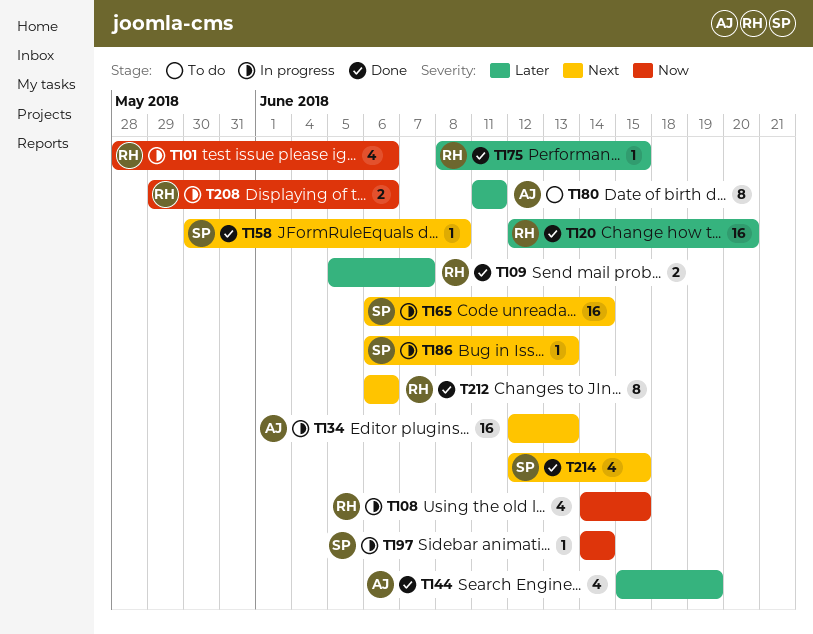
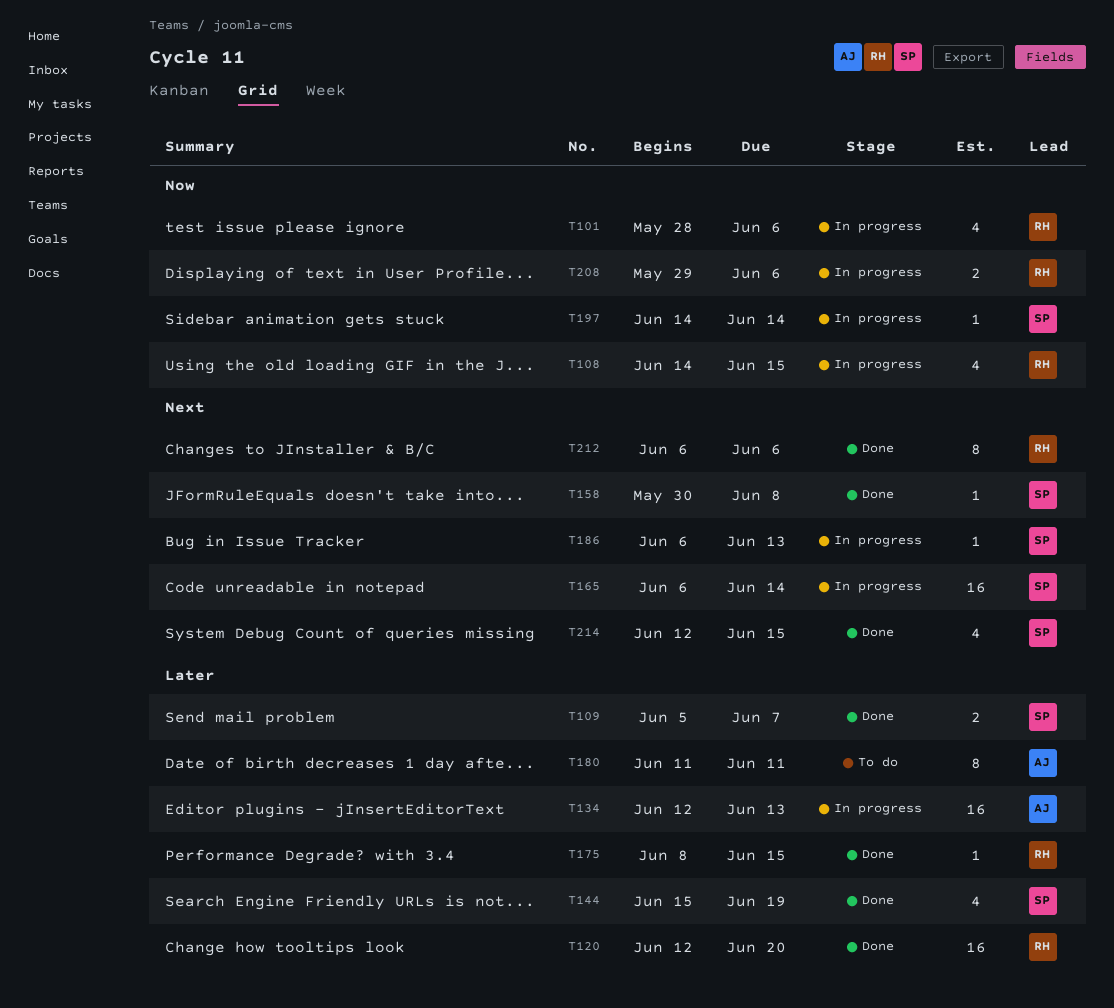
T109, owner: RH -> SP
T134, priority: Next -> Later
T144, owner: AJ -> SP

